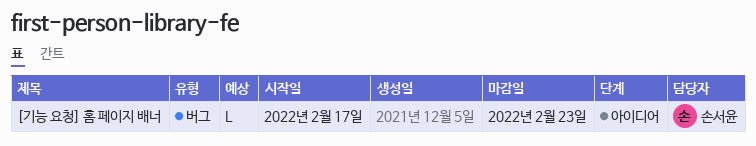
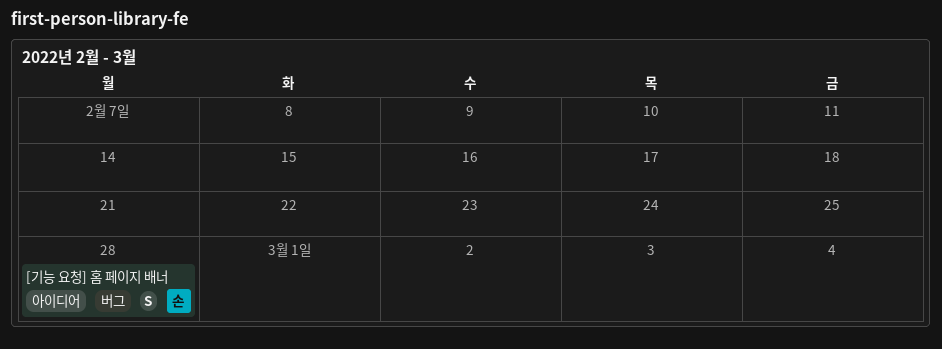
[기능 요청] 홈 페이지 배너, estimate: L -> S
[기능 요청] 홈 페이지 배너, due: Feb 23 -> Feb 28

